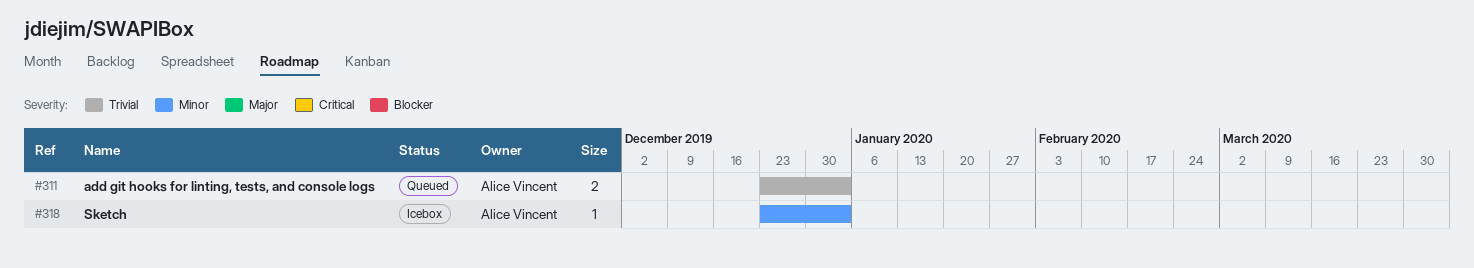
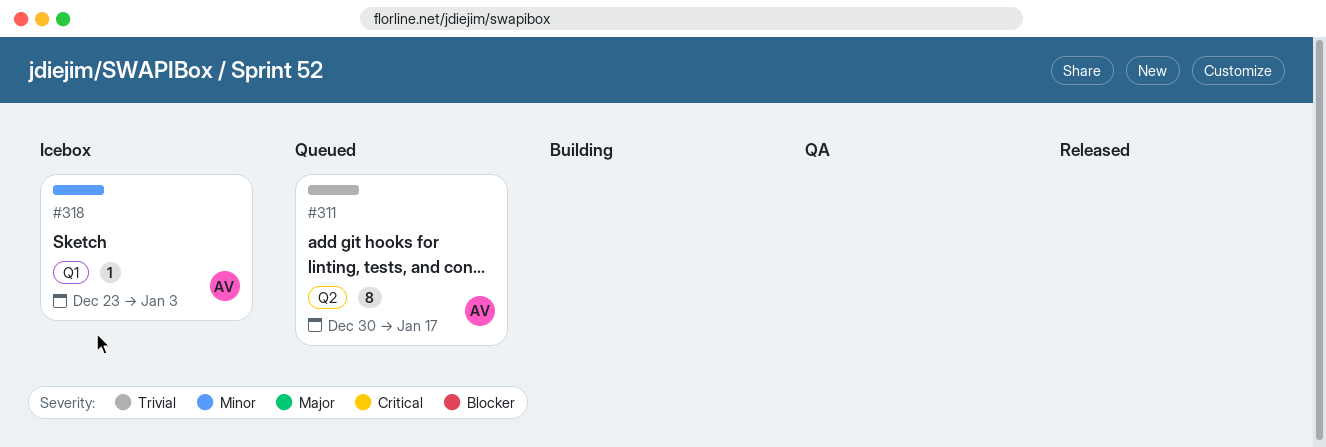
#311, estimate: 2 -> 8
#311, start: Dec 23 -> Dec 30
#311, due: Jan 3 -> Jan 17

